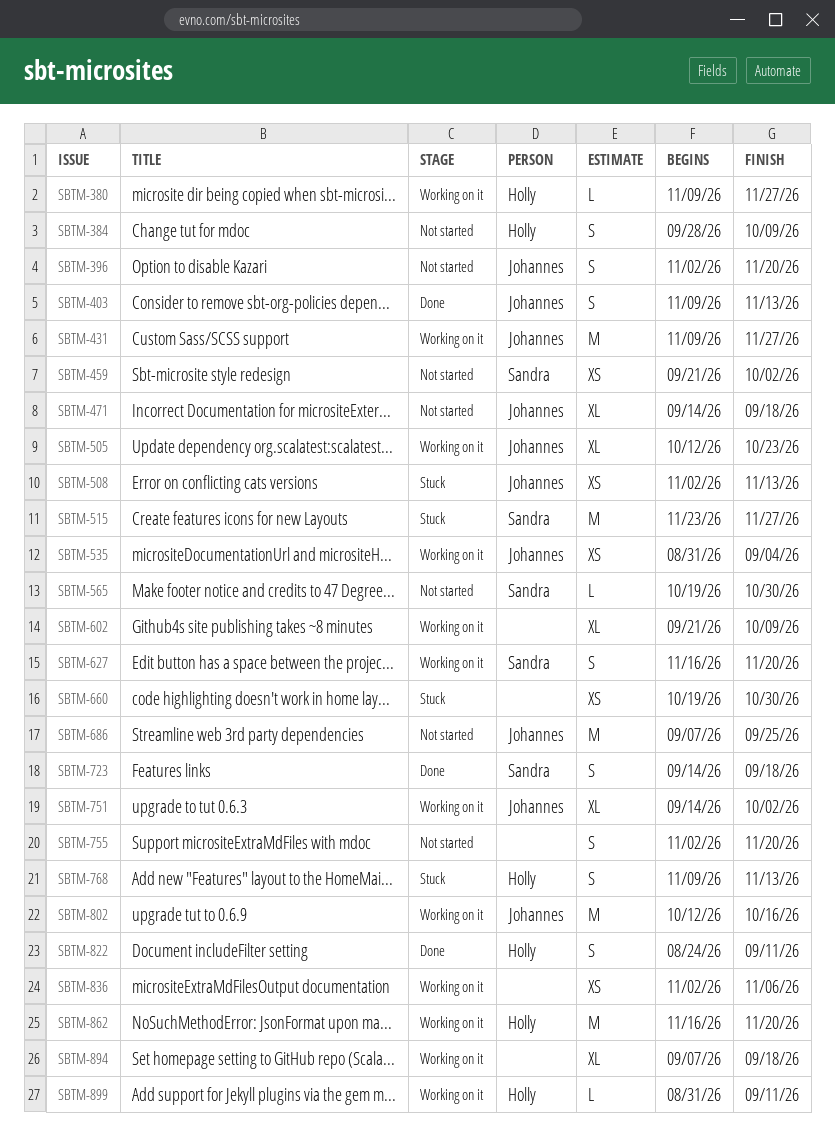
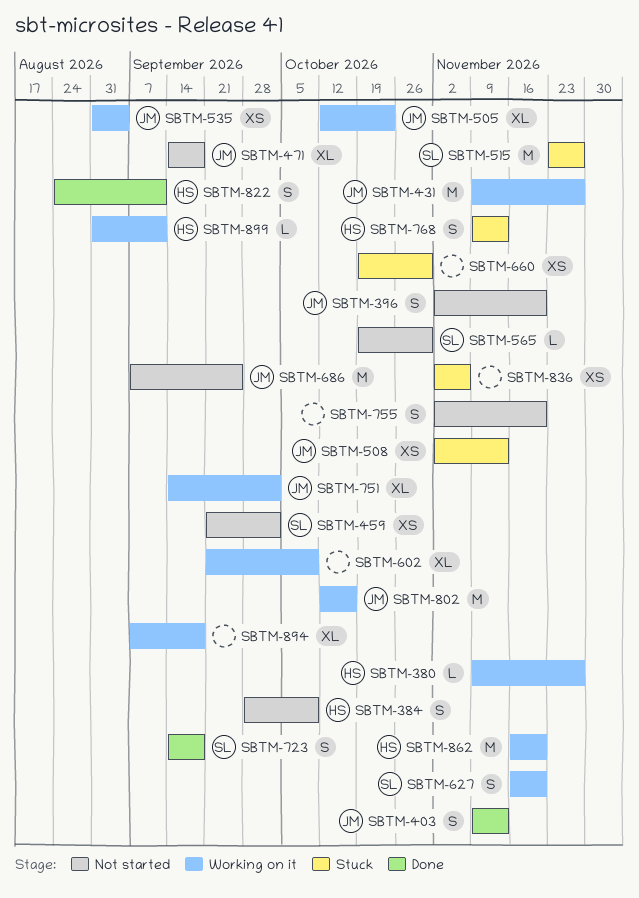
SBTM-836, status: Working on it -> Stuck

